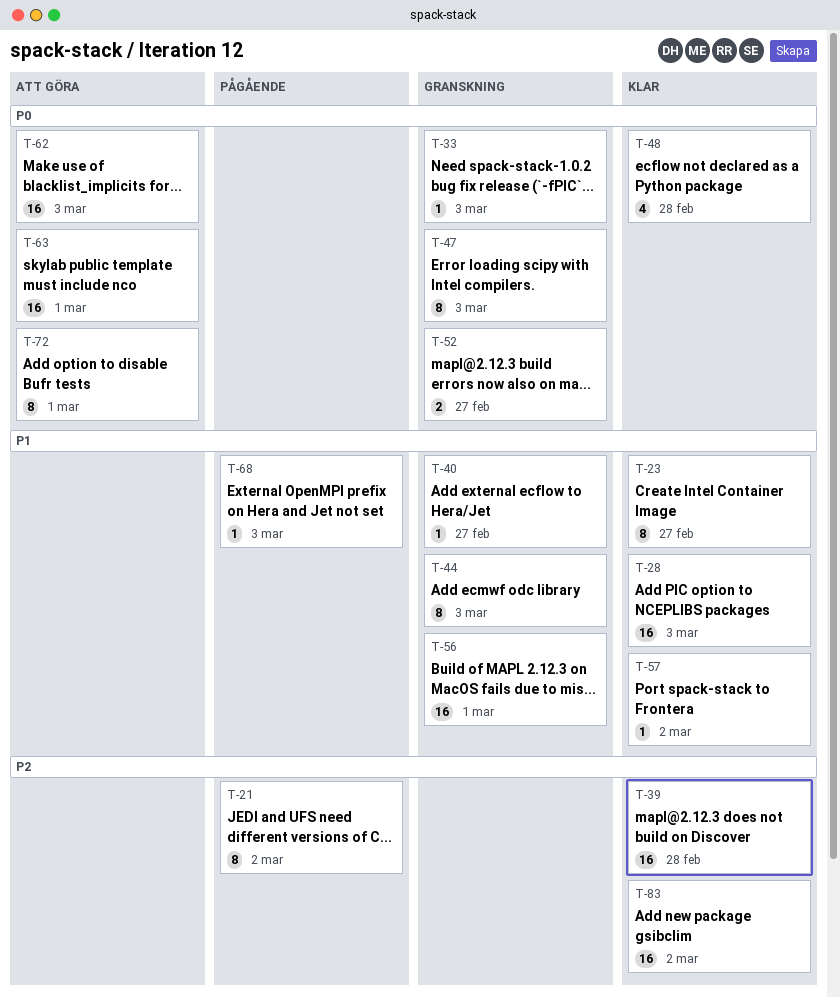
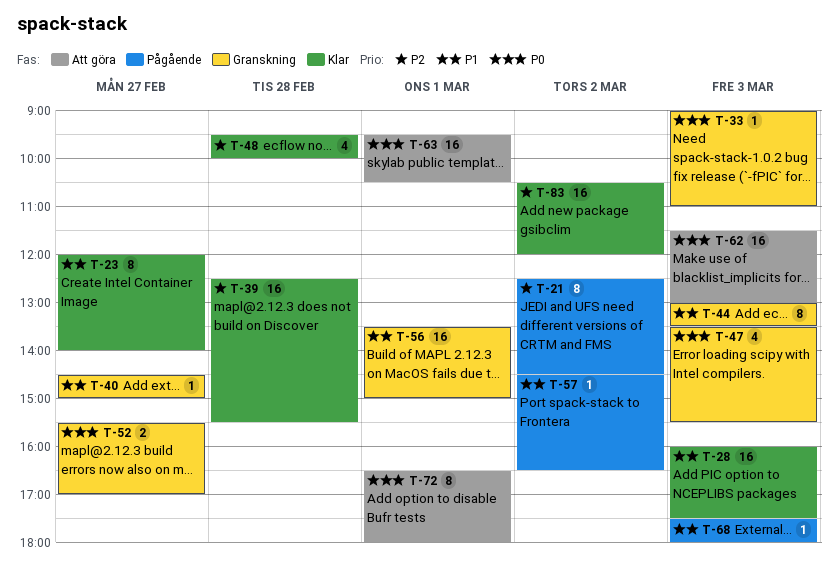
T-47, estimate: 8 -> 4
T-48, priority: P0 -> P2
T-57, status: Klar -> Pågående

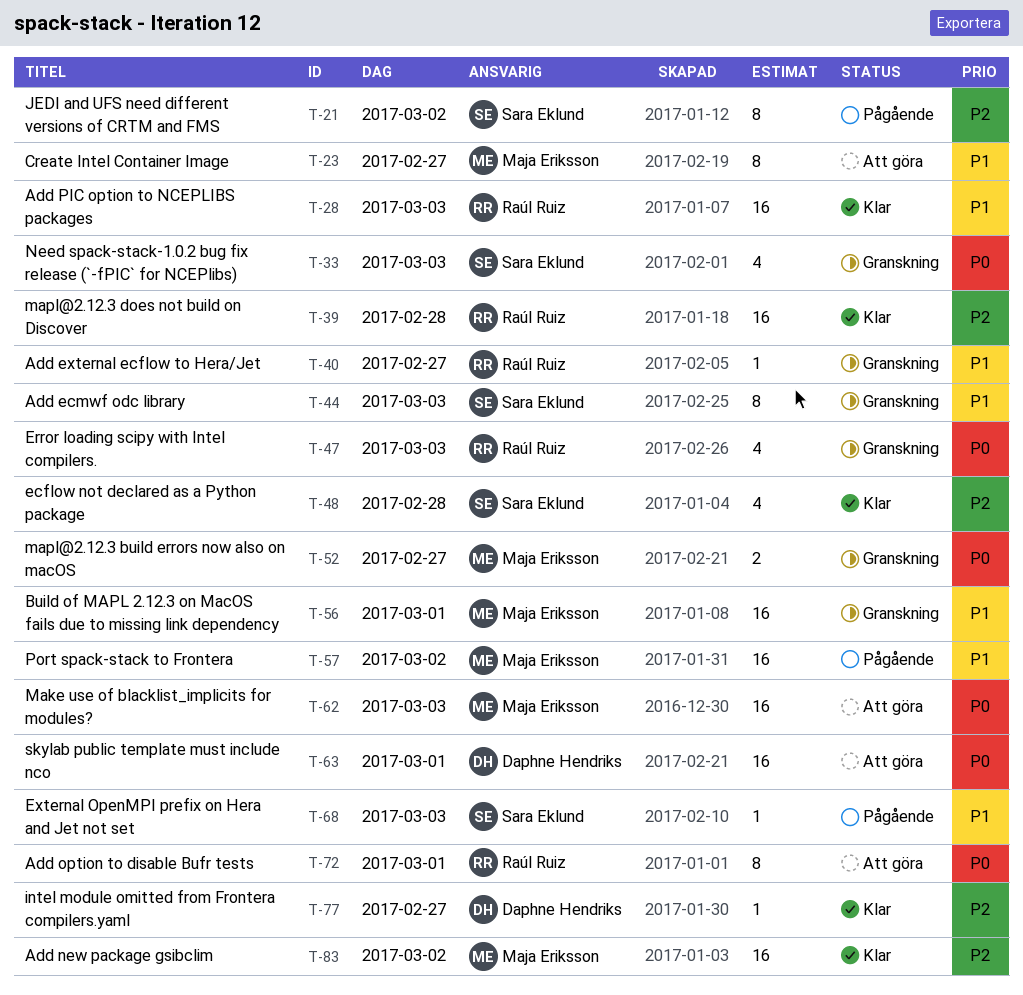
T-23, status: Klar -> Att göra
T-33, estimate: 1 -> 4
T-57, estimate: 1 -> 16
T-77: none -> present

